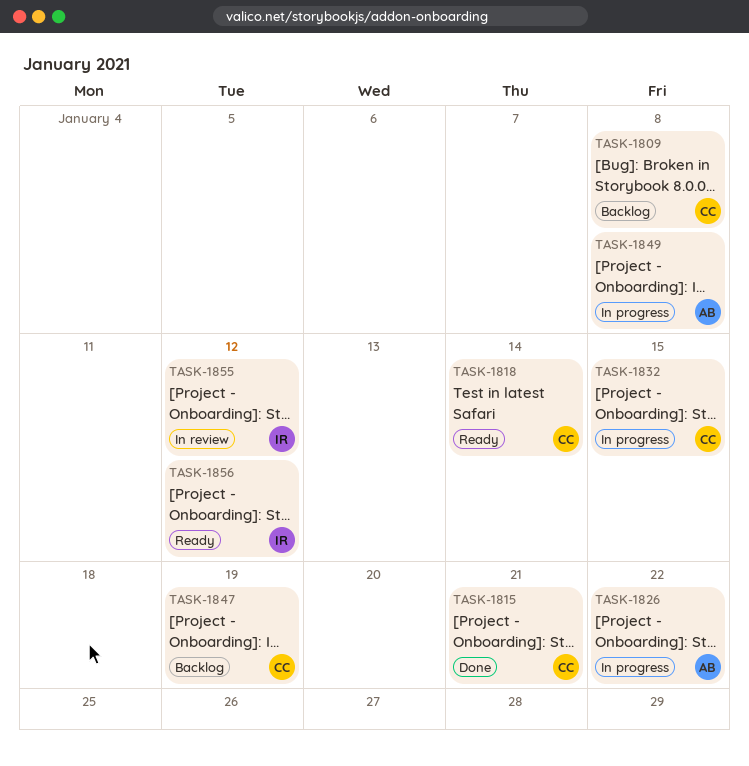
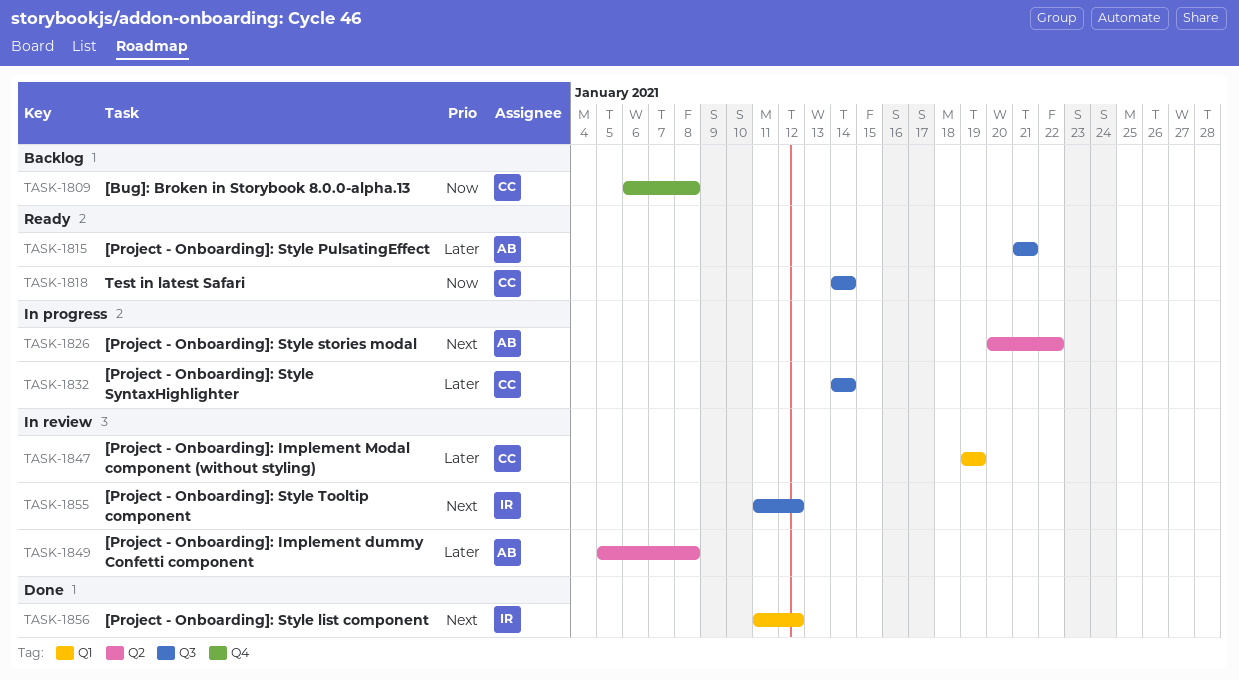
TASK-1815, status: Done -> Ready
TASK-1815, owner: CC -> AB
TASK-1832, due: Jan 15 -> Jan 14
TASK-1847, status: Backlog -> In review
TASK-1849, status: In progress -> In review
TASK-1856, status: Ready -> Done

